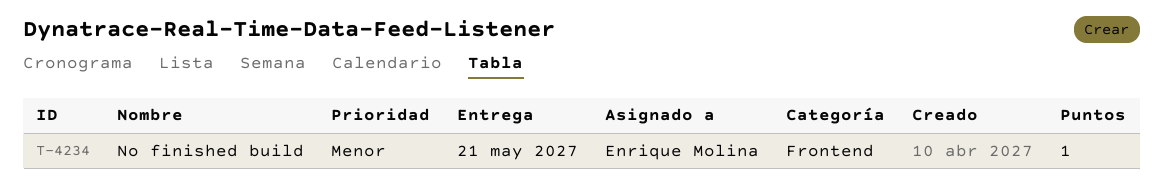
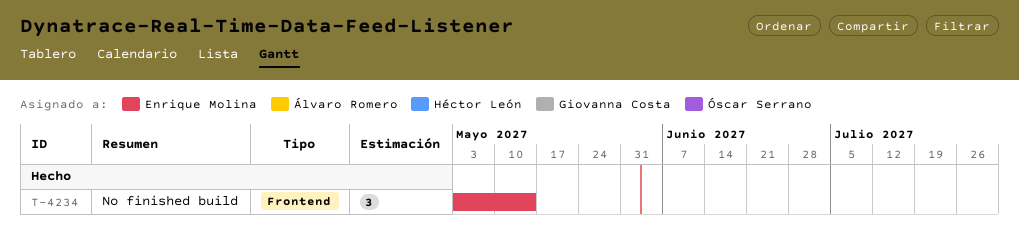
T-4234, estimate: 1 -> 3
T-4234, due: May 21 -> May 14

